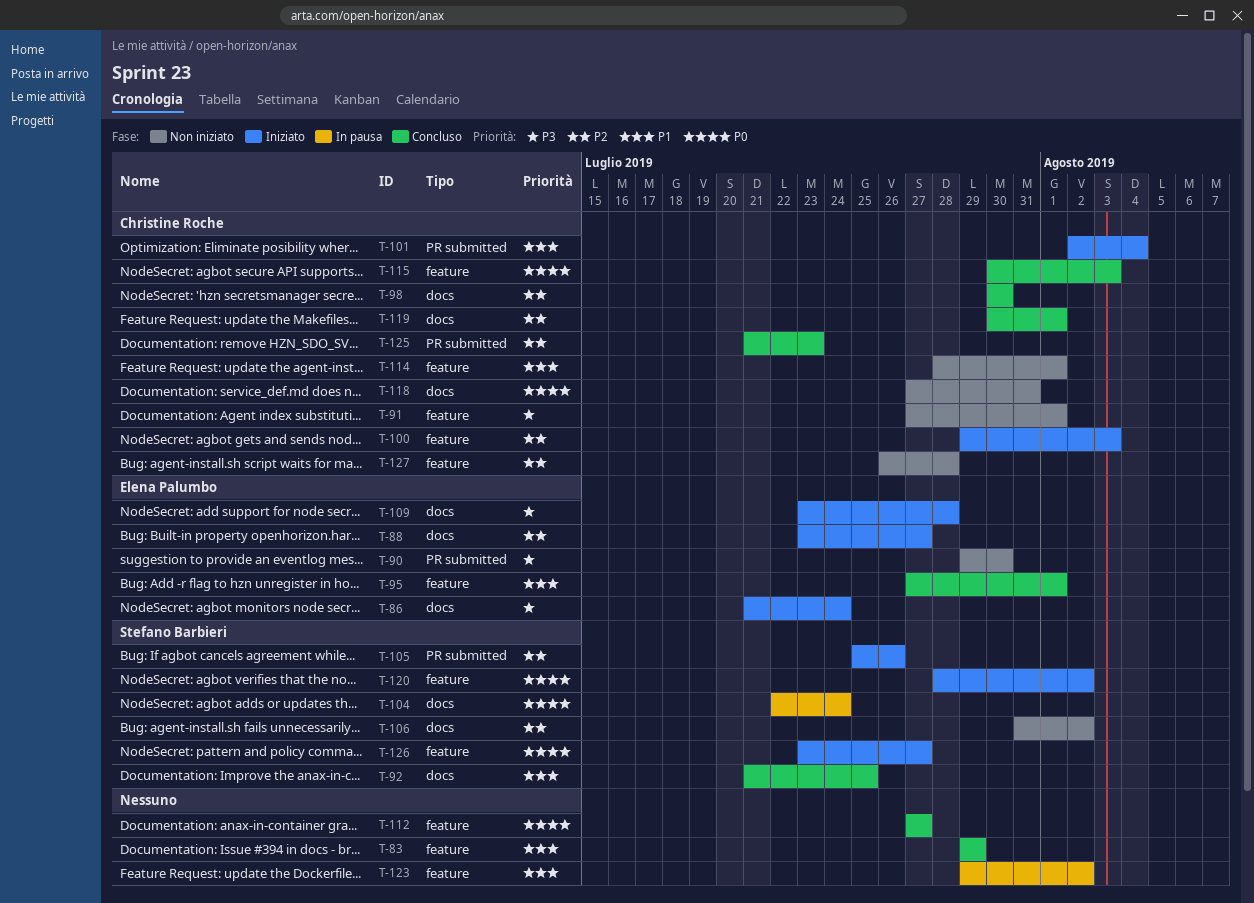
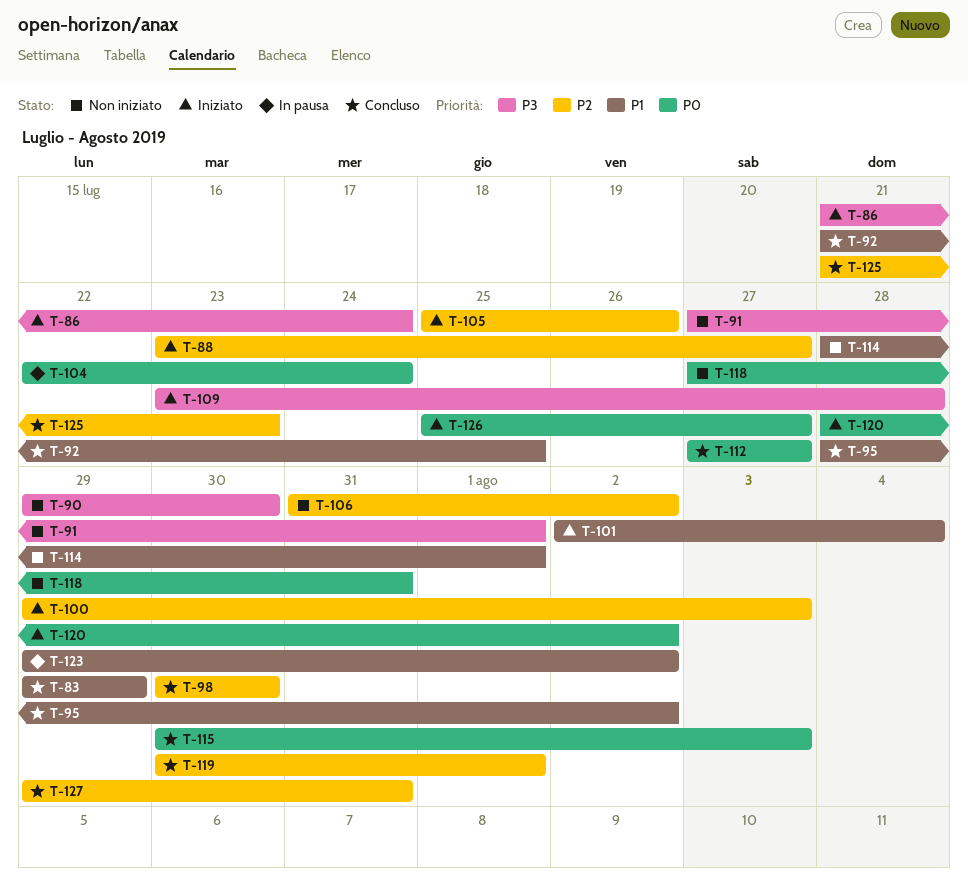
T-95, start: Jul 27 -> Jul 28
T-95, due: Aug 1 -> Aug 2
T-126, start: Jul 23 -> Jul 25
T-127, status: Non iniziato -> Concluso
T-127, start: Jul 26 -> Jul 29
T-127, due: Jul 28 -> Jul 31

